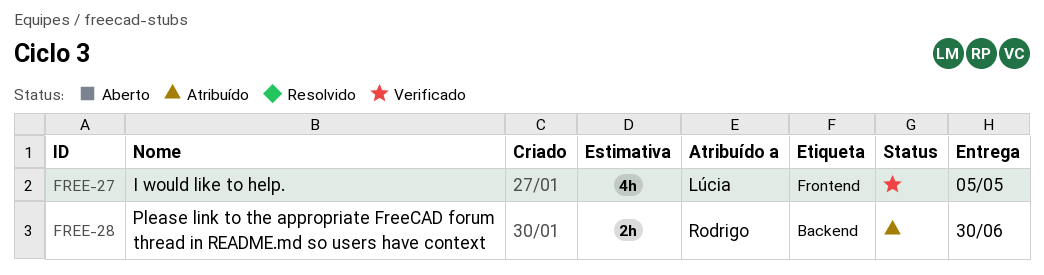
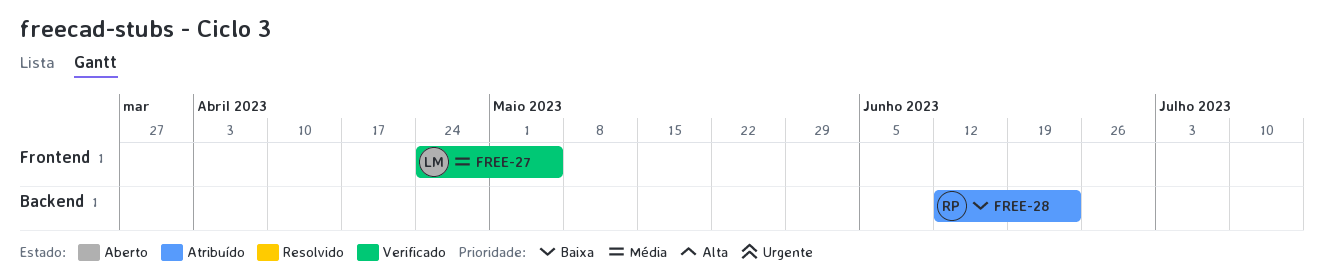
FREE-28, due: Jun 30 -> Jun 23

